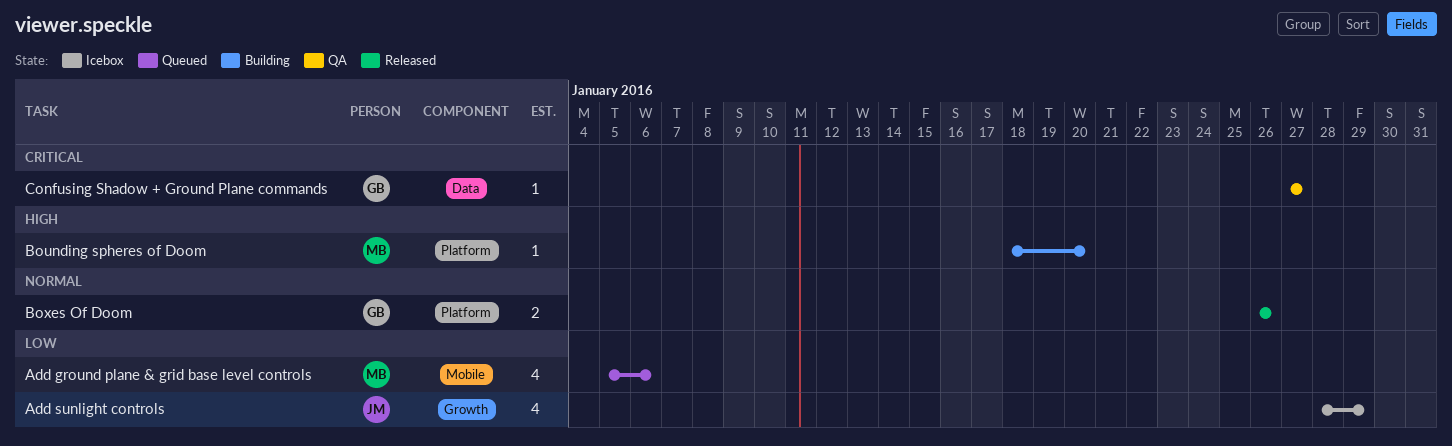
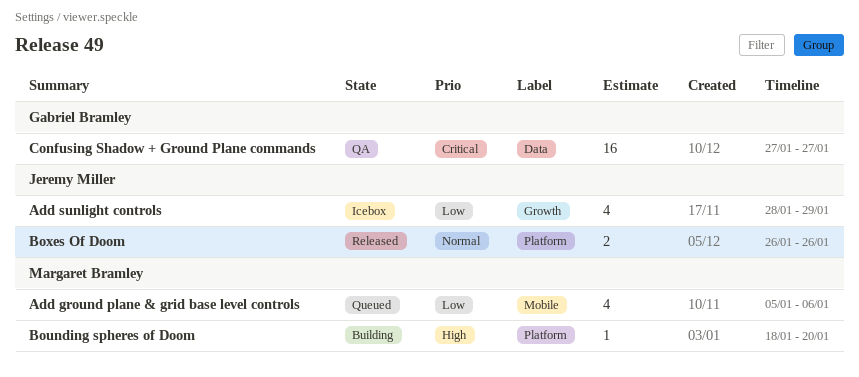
Boxes Of Doom, owner: Gabriel Bramley -> Jeremy Miller
Confusing Shadow + Ground Plane commands, estimate: 1 -> 16

